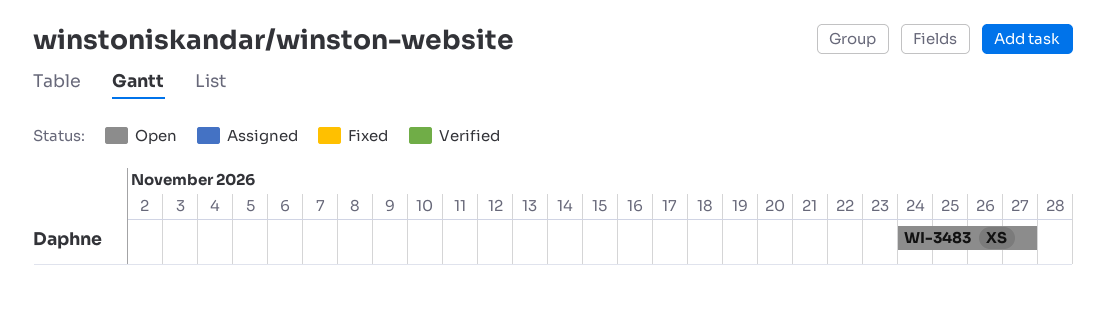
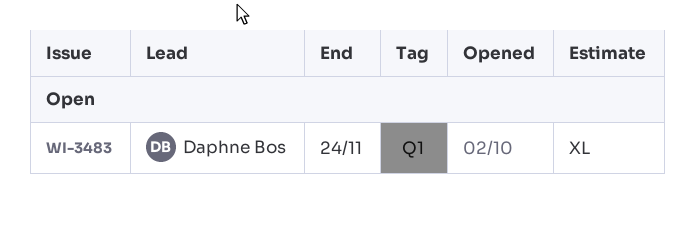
WI-3483, estimate: XS -> XL
WI-3483, due: Nov 27 -> Nov 24

